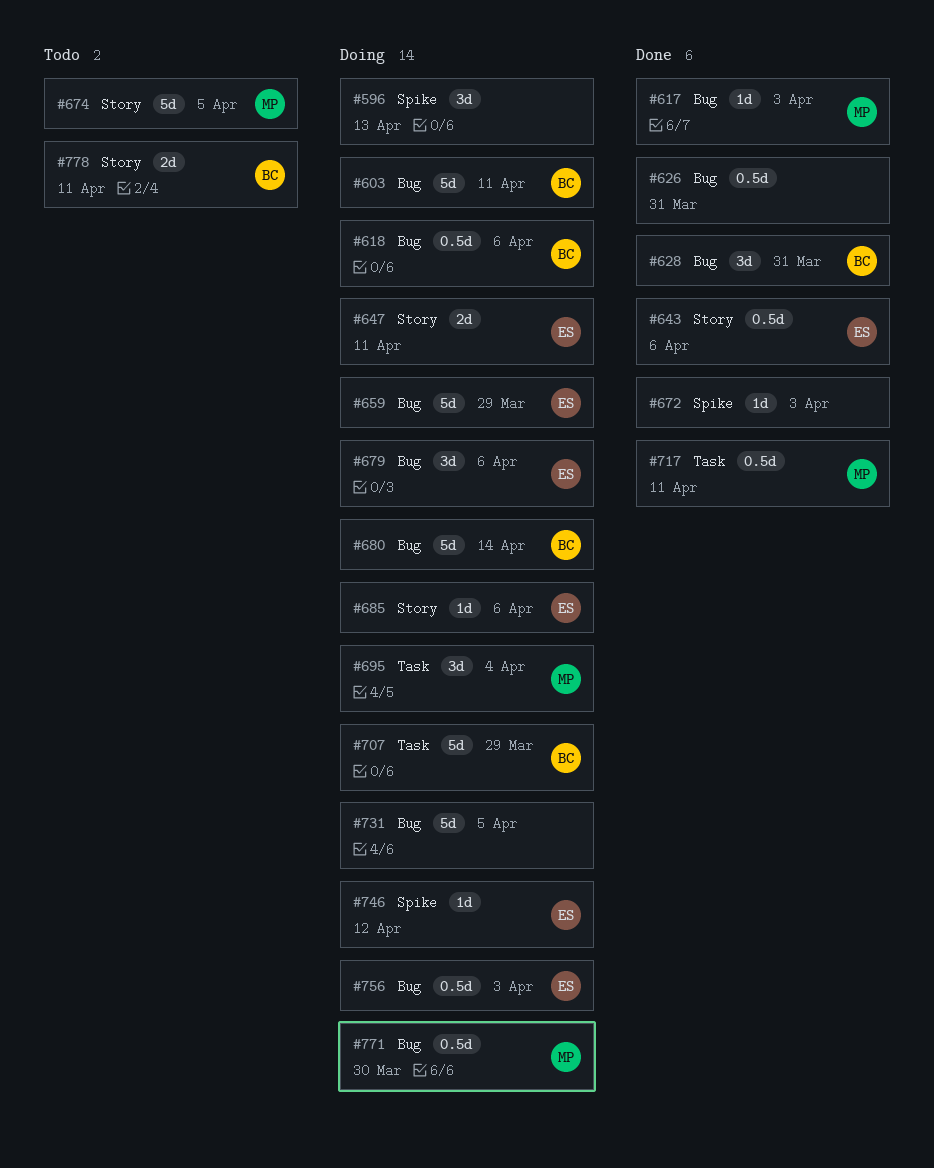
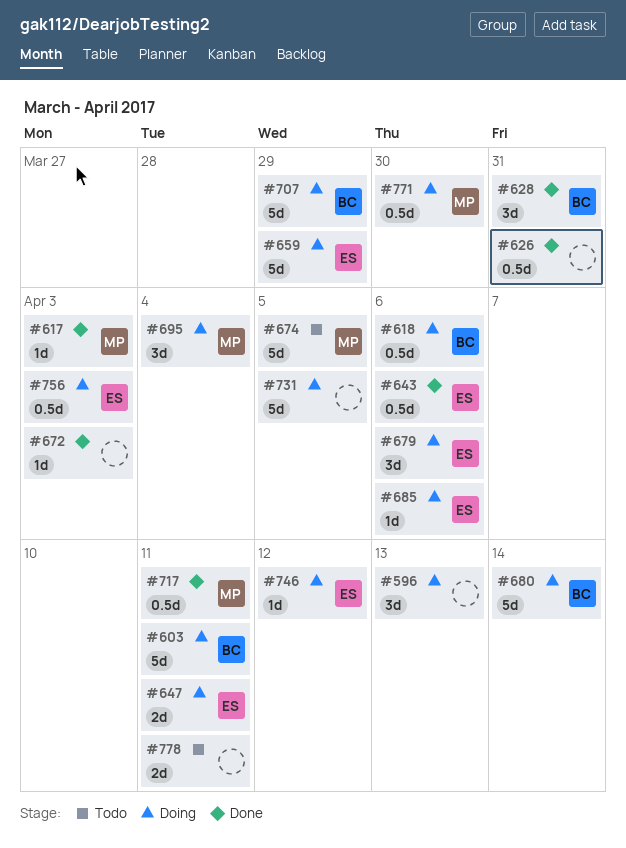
#778, owner: BC -> none

